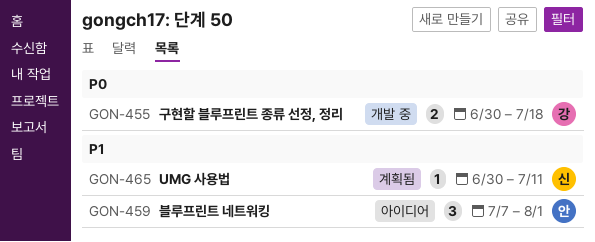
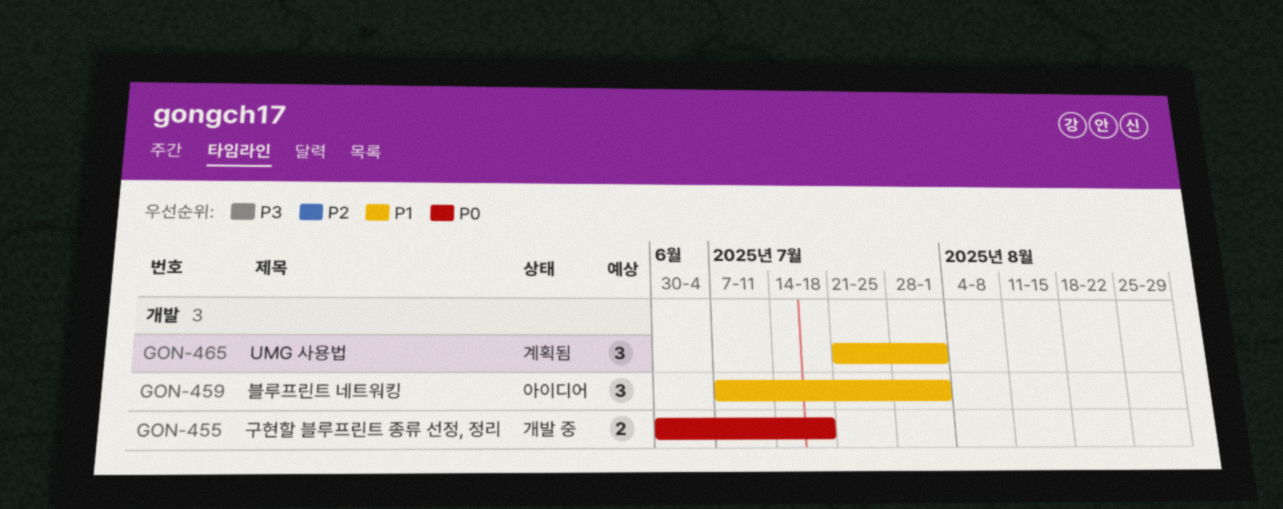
GON-465, estimate: 1 -> 3
GON-465, start: Jun 30 -> Jul 21
GON-465, due: Jul 11 -> Aug 1

